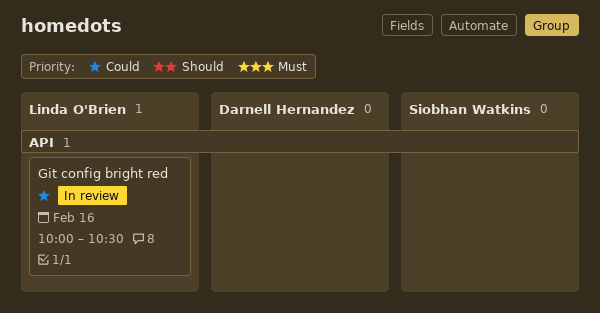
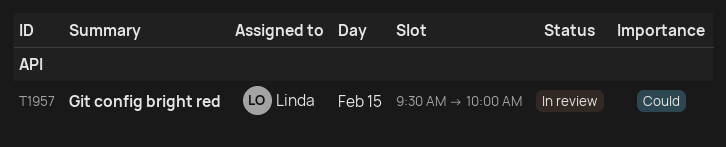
Git config bright red, day: Feb 16 -> Feb 15
Git config bright red, begins: 10:00 -> 09:30
Git config bright red, ends: 10:30 -> 10:00

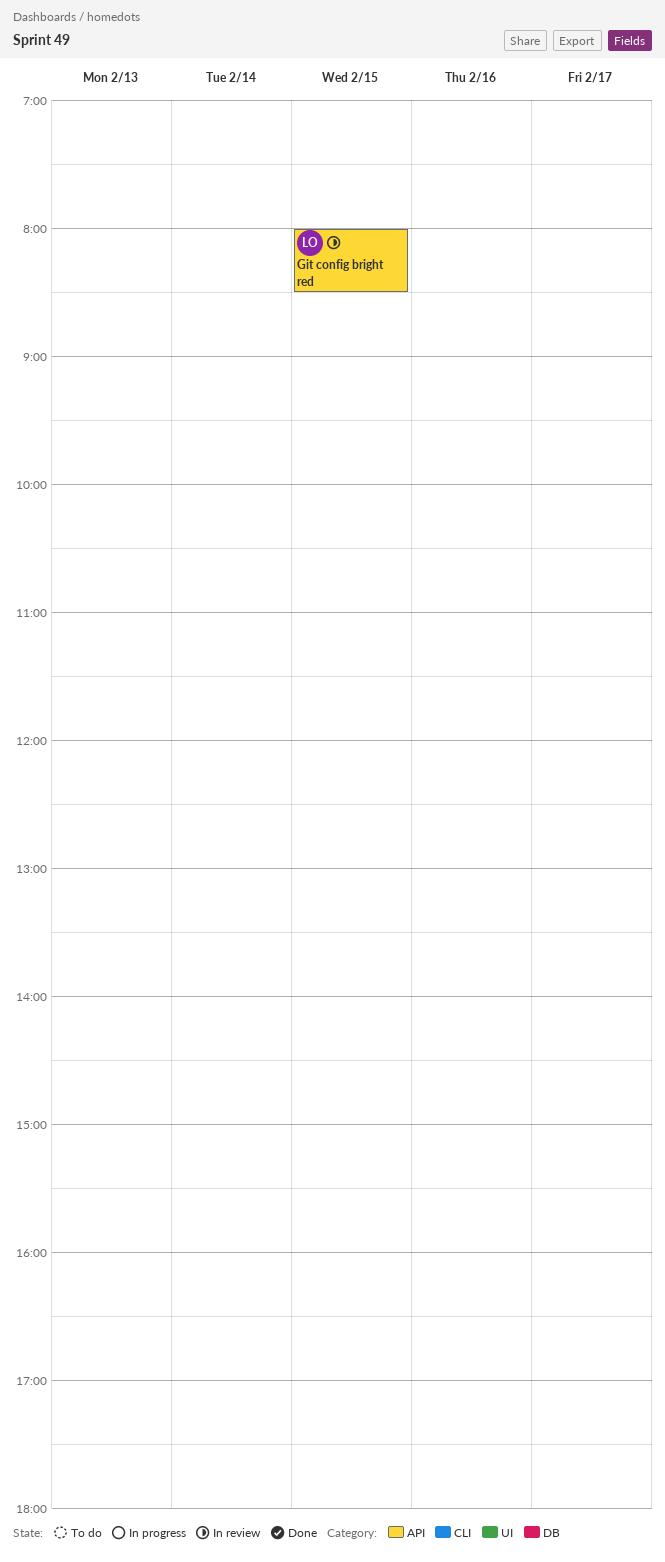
Git config bright red, begins: 09:30 -> 08:00
Git config bright red, ends: 10:00 -> 08:30

